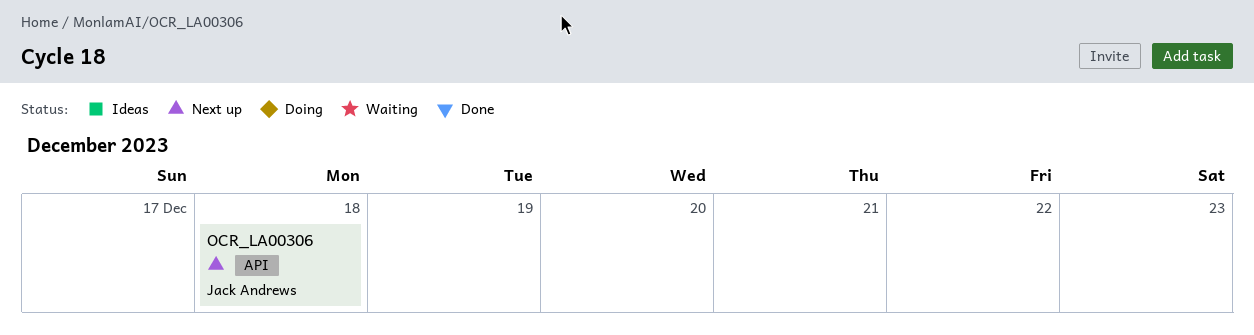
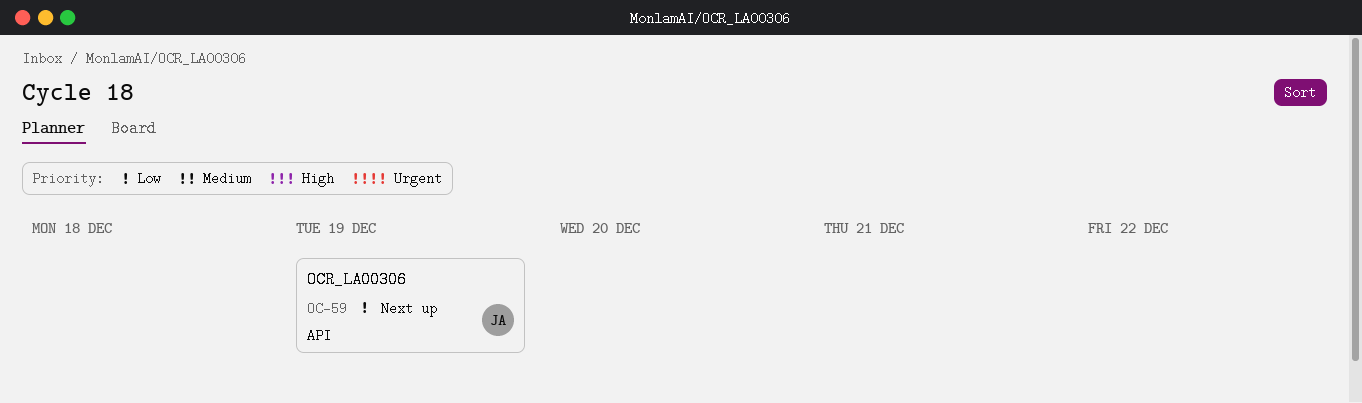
OCR_LA00306, due: Dec 18 -> Dec 19

